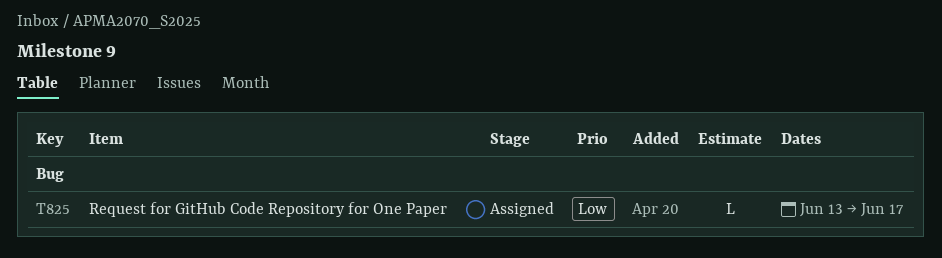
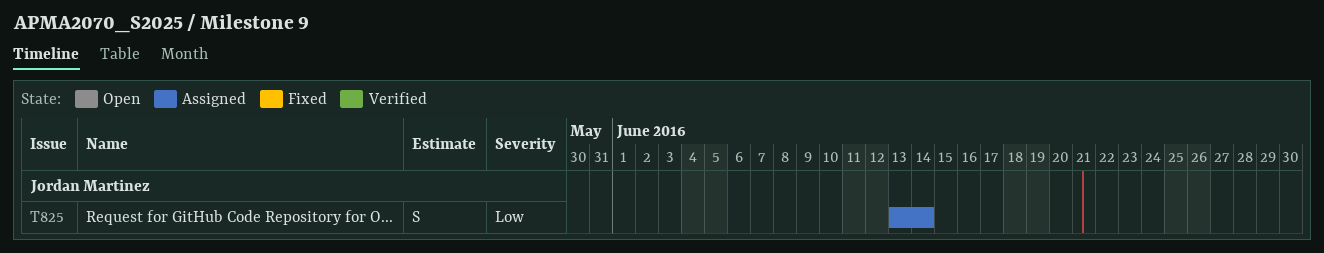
T825, estimate: L -> S
T825, due: Jun 17 -> Jun 14

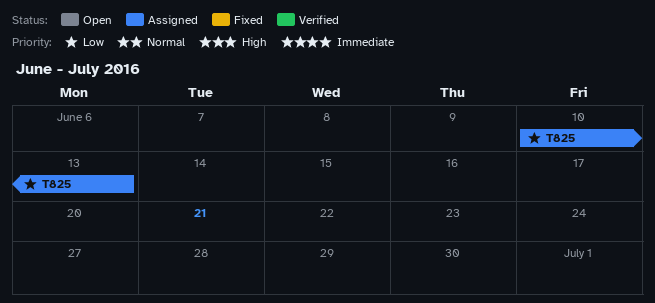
T825, start: Jun 13 -> Jun 10
T825, due: Jun 14 -> Jun 13

